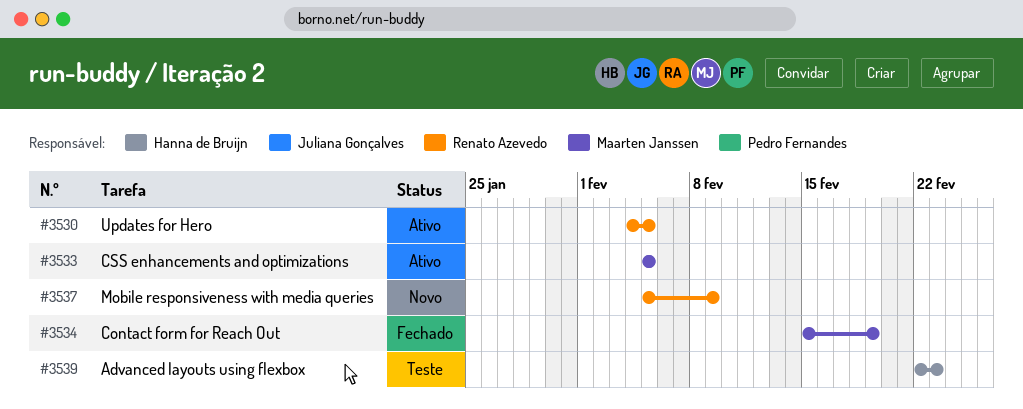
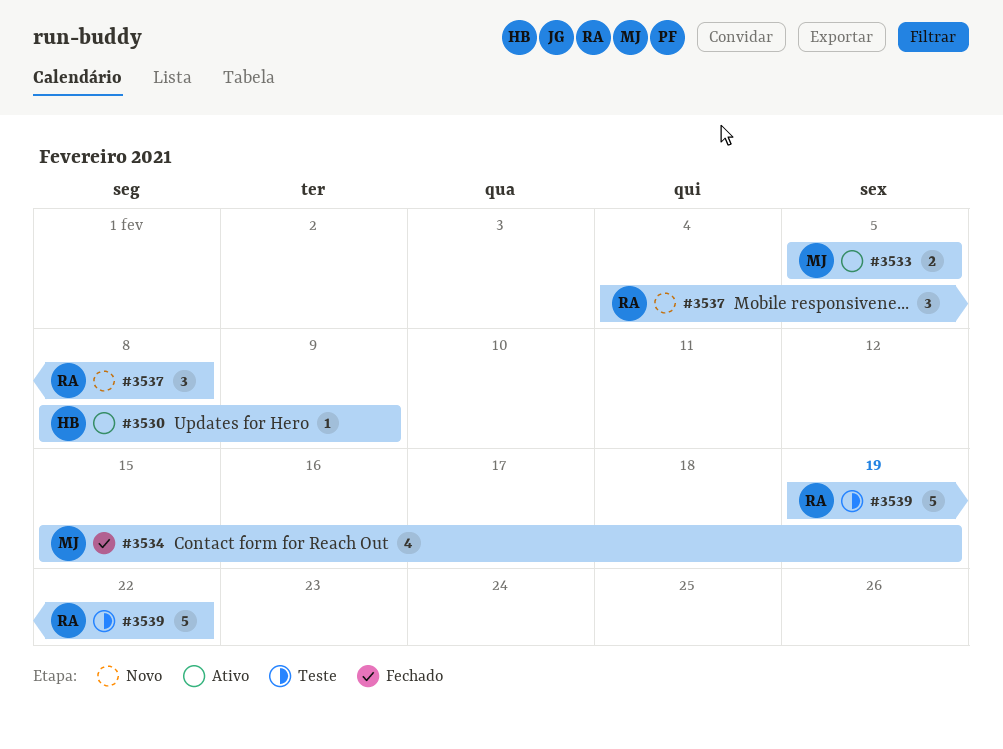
#3530, owner: Renato Azevedo -> Hanna de Bruijn
#3530, start: Feb 4 -> Feb 8
#3530, due: Feb 5 -> Feb 9
#3537, start: Feb 5 -> Feb 4
#3537, due: Feb 9 -> Feb 8
#3539, owner: Hanna de Bruijn -> Renato Azevedo
#3539, start: Feb 22 -> Feb 19
#3539, due: Feb 23 -> Feb 22

